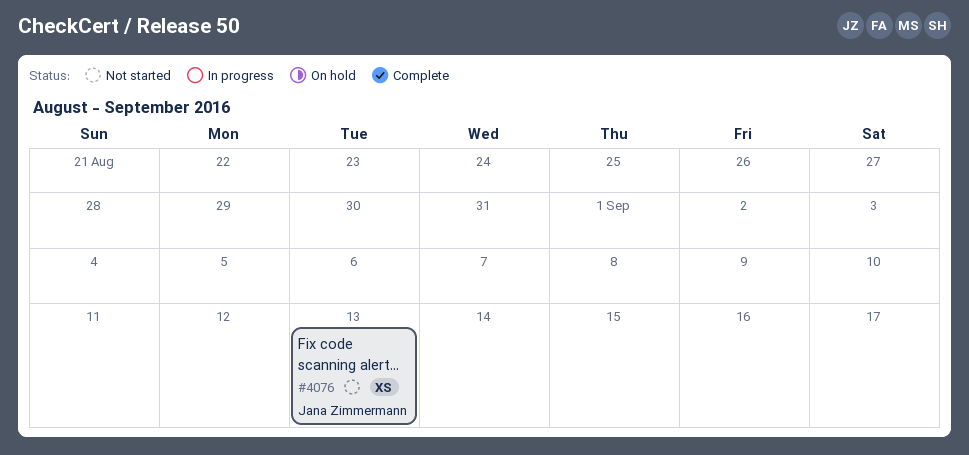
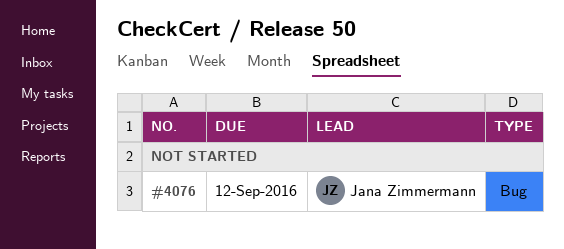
#4076, due: Sep 13 -> Sep 12

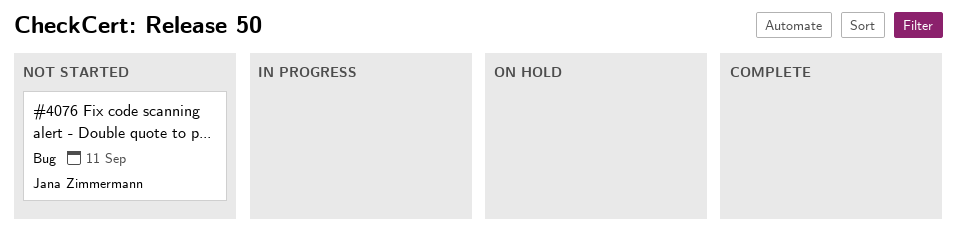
#4076, due: Sep 12 -> Sep 11

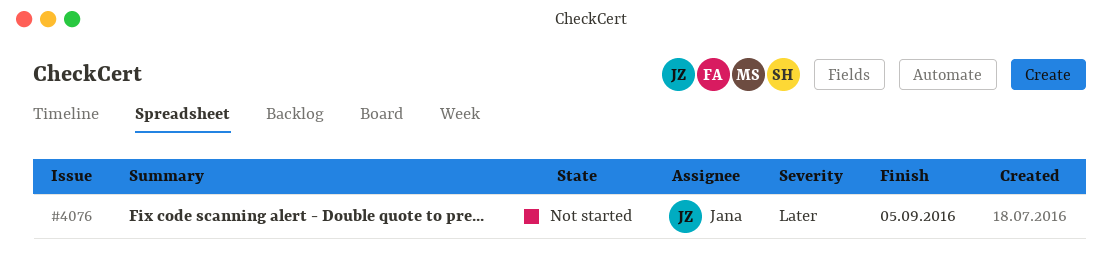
#4076, due: Sep 11 -> Sep 5

